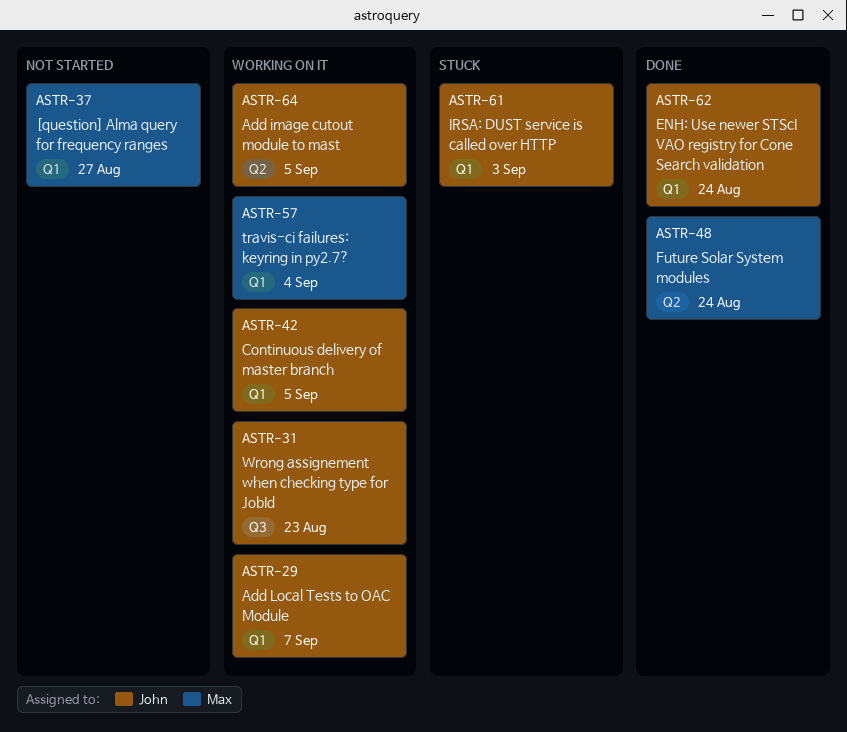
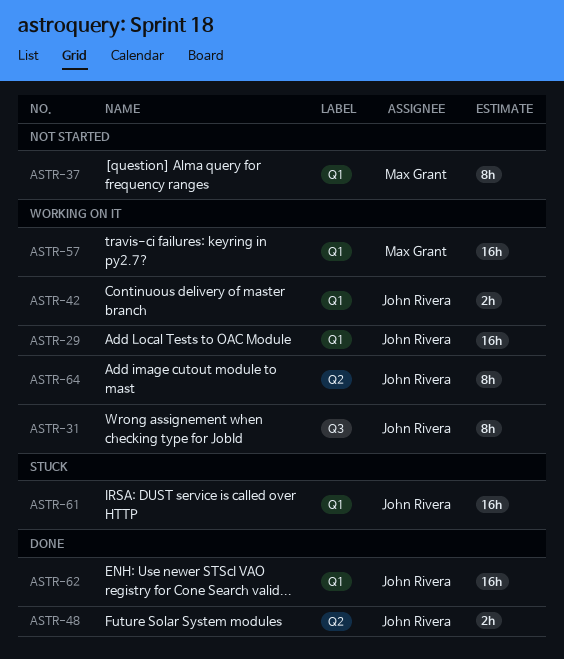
ASTR-48, owner: Max Grant -> John Rivera

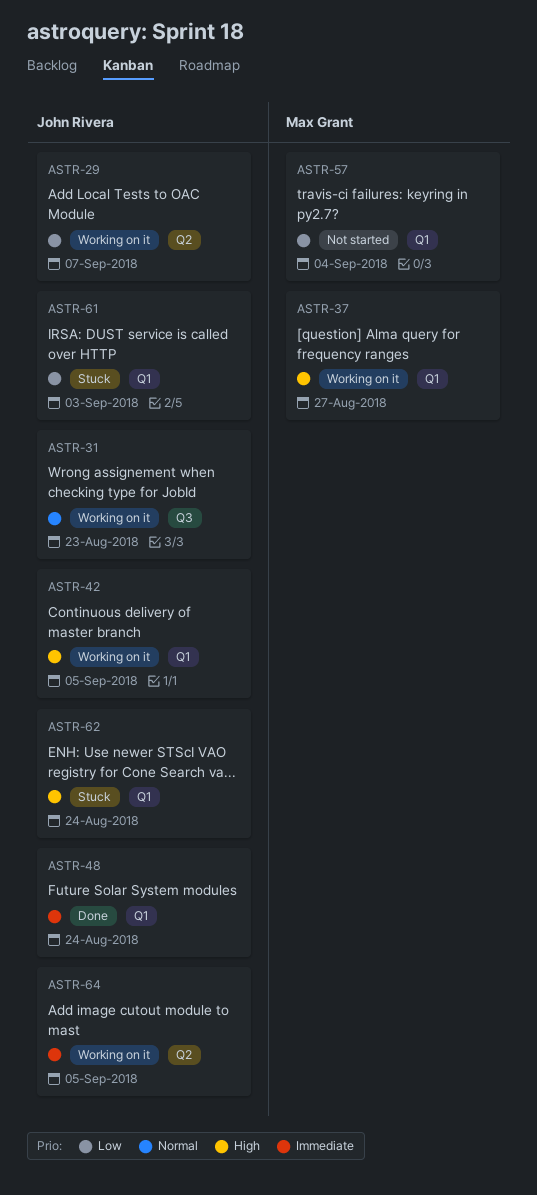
ASTR-29, label: Q1 -> Q2
ASTR-37, status: Not started -> Working on it
ASTR-48, label: Q2 -> Q1
ASTR-57, status: Working on it -> Not started
ASTR-62, status: Done -> Stuck

